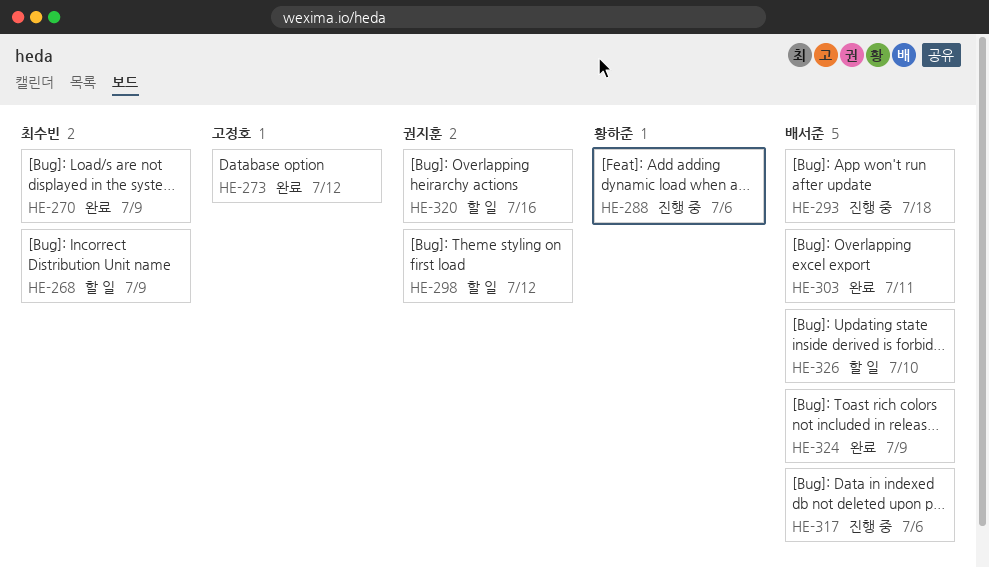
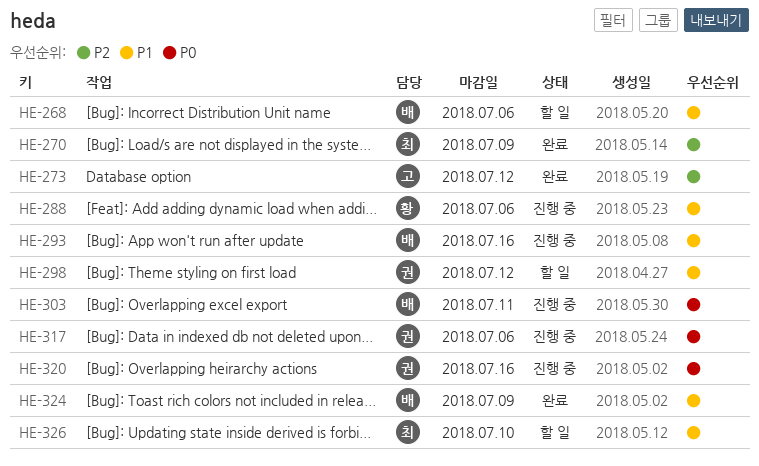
HE-268, owner: 최수빈 -> 배서준
HE-268, due: Jul 9 -> Jul 6
HE-293, due: Jul 18 -> Jul 16
HE-303, status: 완료 -> 진행 중
HE-317, owner: 배서준 -> 권지훈
HE-320, status: 할 일 -> 진행 중
HE-326, owner: 배서준 -> 최수빈

